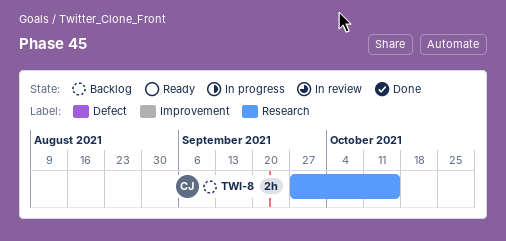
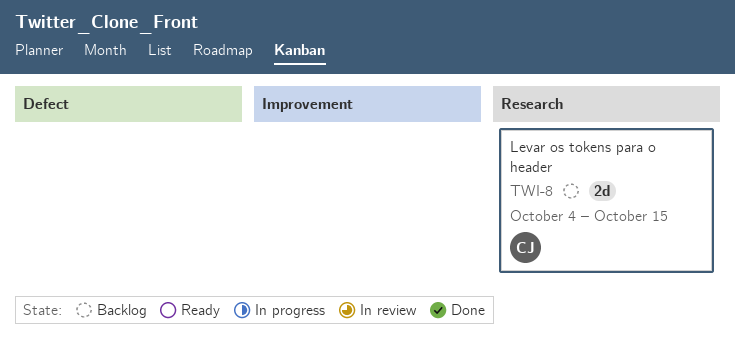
TWI-8, estimate: 2h -> 2d
TWI-8, start: Sep 27 -> Oct 4

